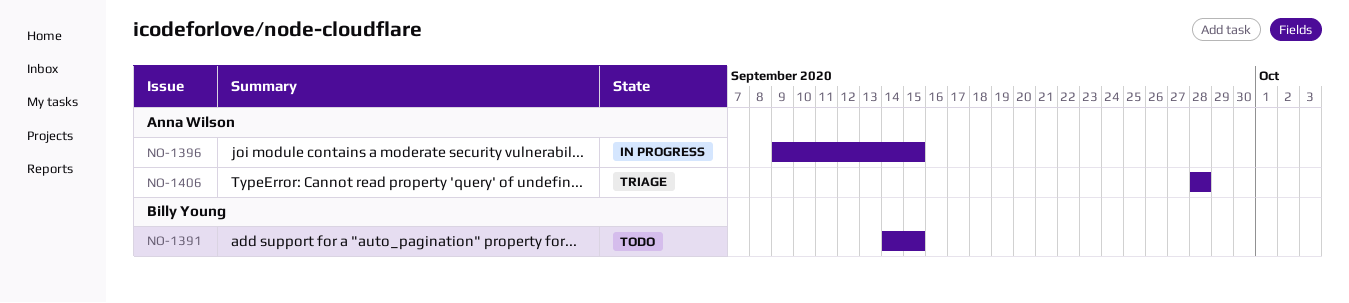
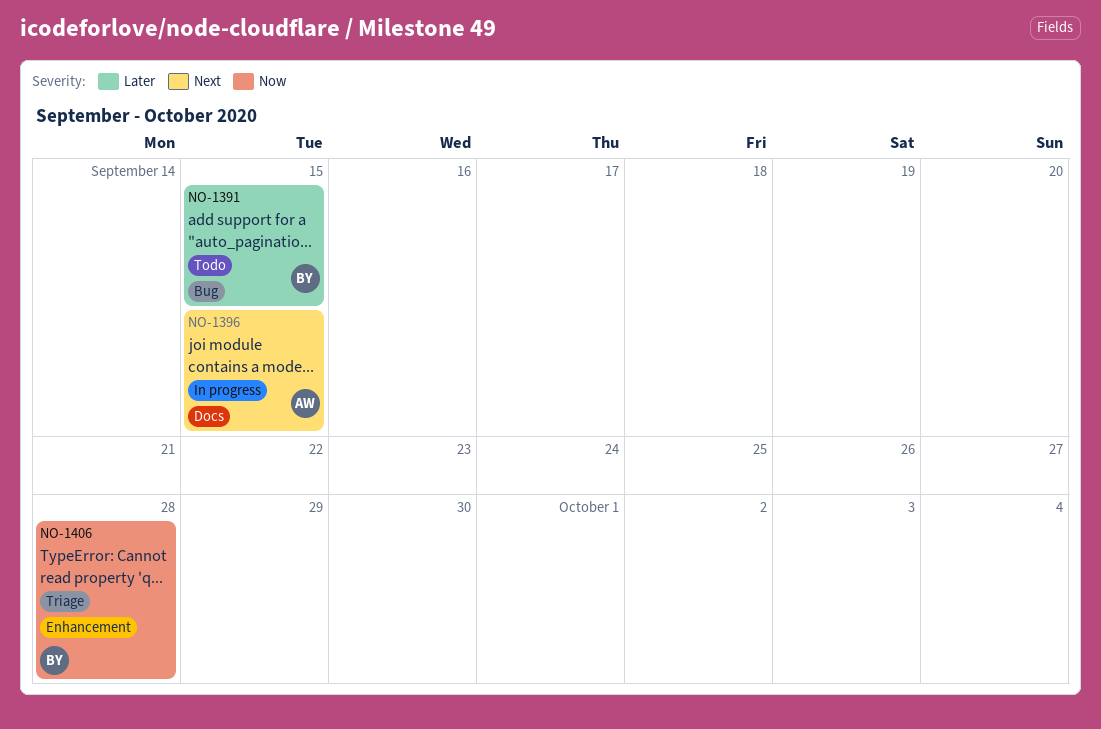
NO-1406, owner: Anna Wilson -> Billy Young

